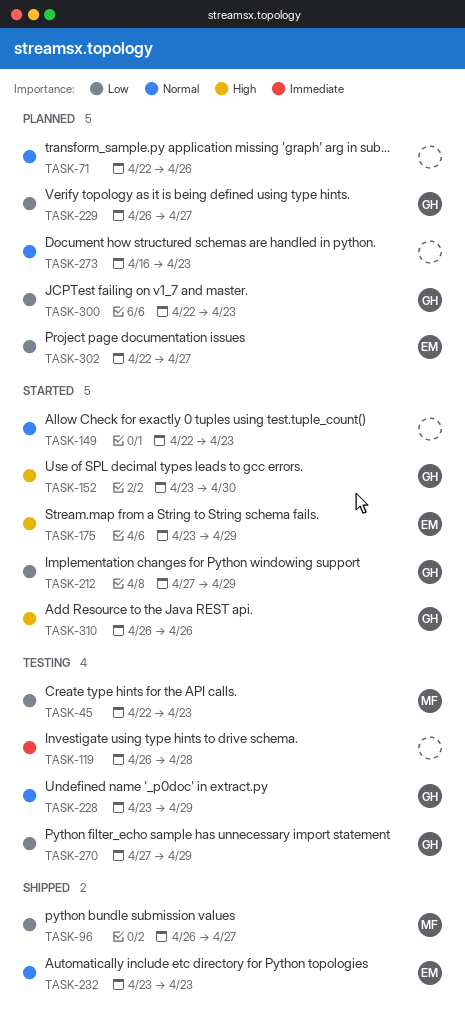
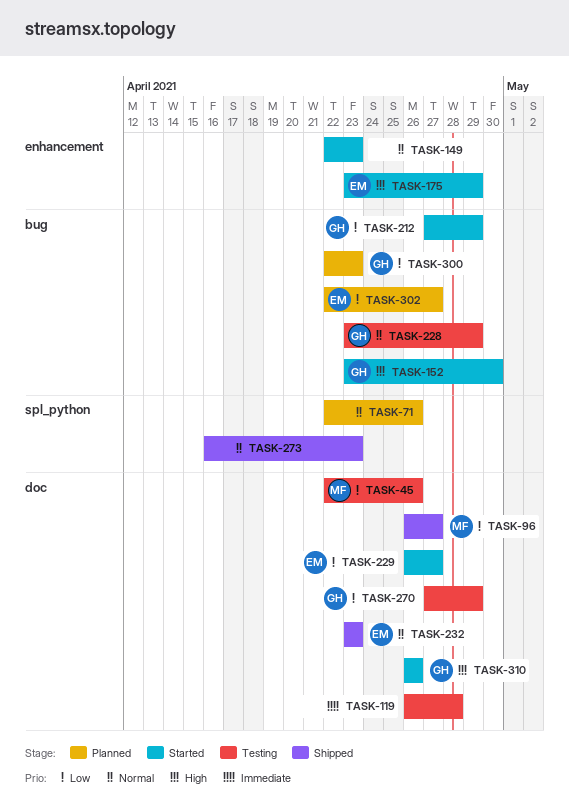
TASK-45, due: Apr 23 -> Apr 26
TASK-229, status: Planned -> Started
TASK-229, owner: GH -> EM
TASK-273, status: Planned -> Shipped

